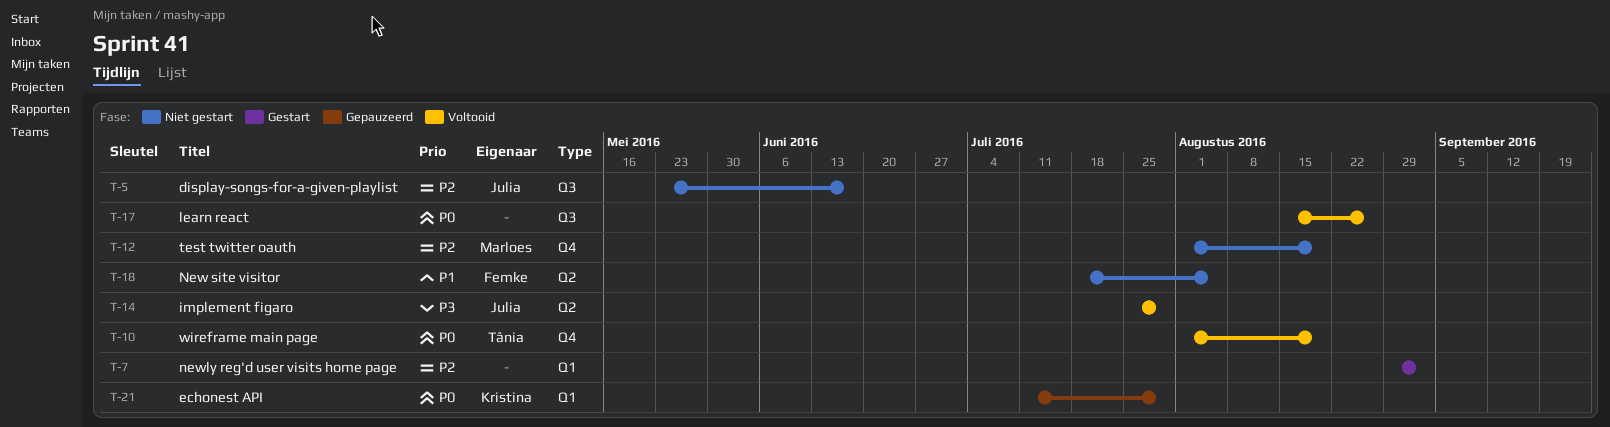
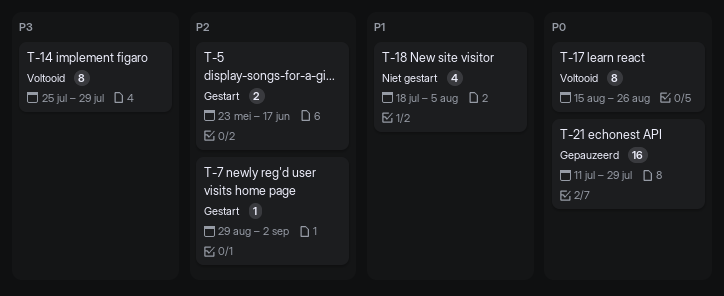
T-5, status: Niet gestart -> Gestart
T-10: present -> none
T-12: present -> none

